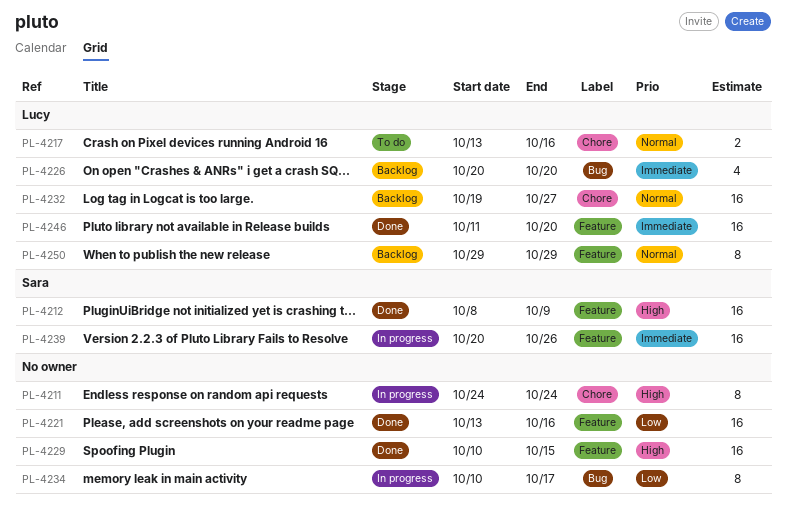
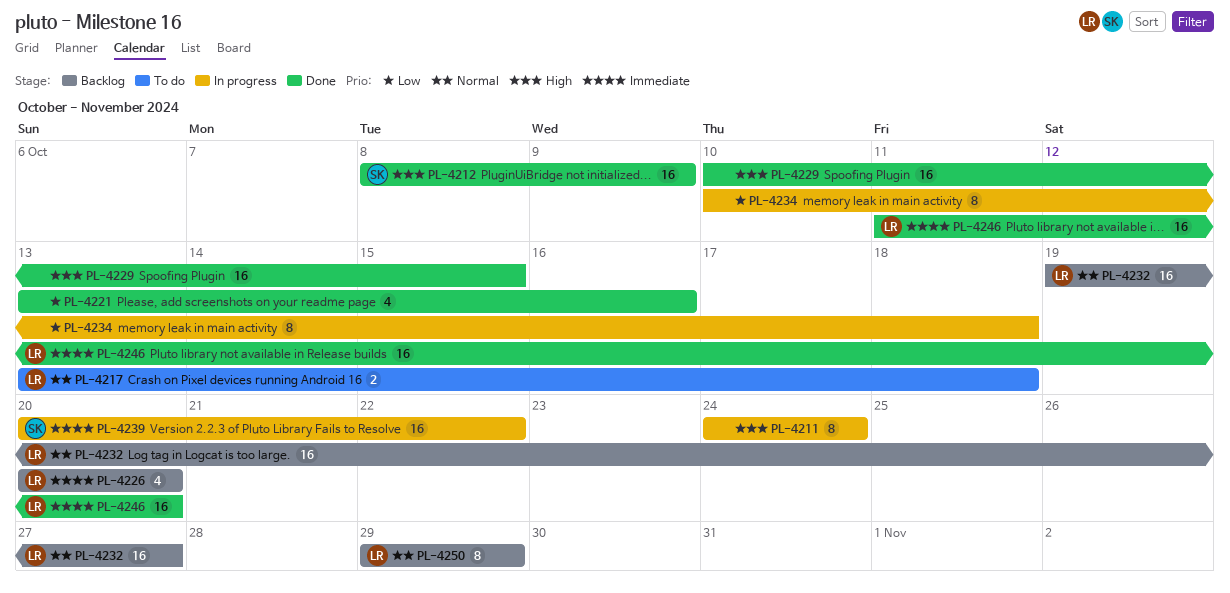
PL-4217, due: Oct 16 -> Oct 18
PL-4221, estimate: 16 -> 4
PL-4234, due: Oct 17 -> Oct 18
PL-4239, due: Oct 26 -> Oct 22

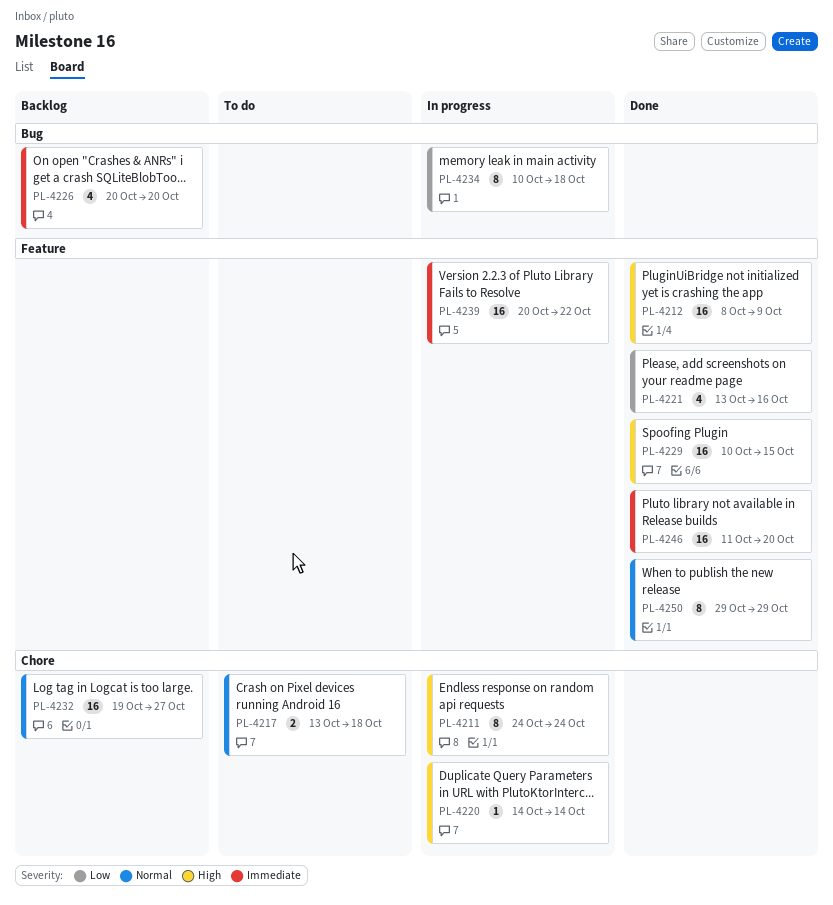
PL-4220: none -> present
PL-4250, status: Backlog -> Done

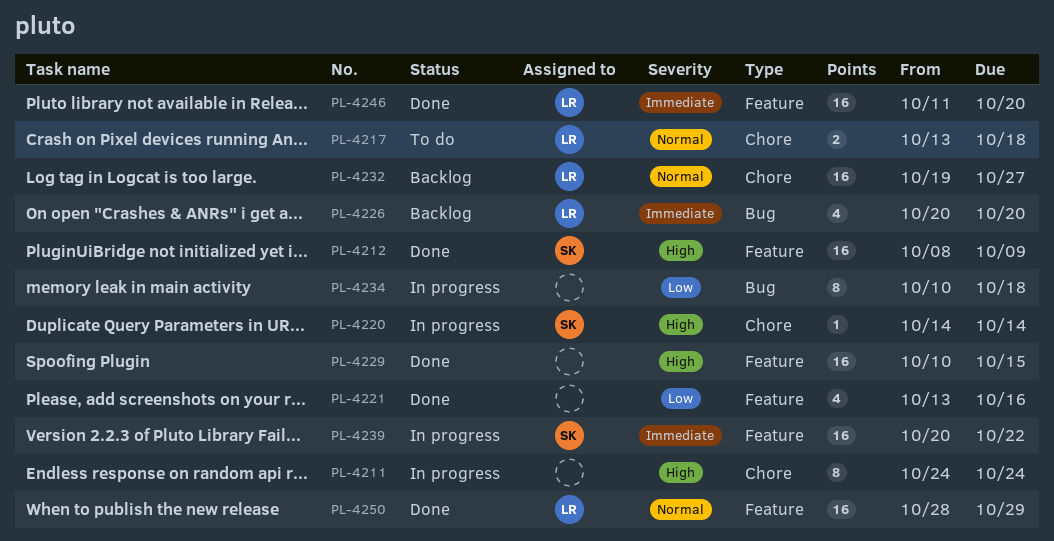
PL-4250, estimate: 8 -> 16
PL-4250, start: Oct 29 -> Oct 28

